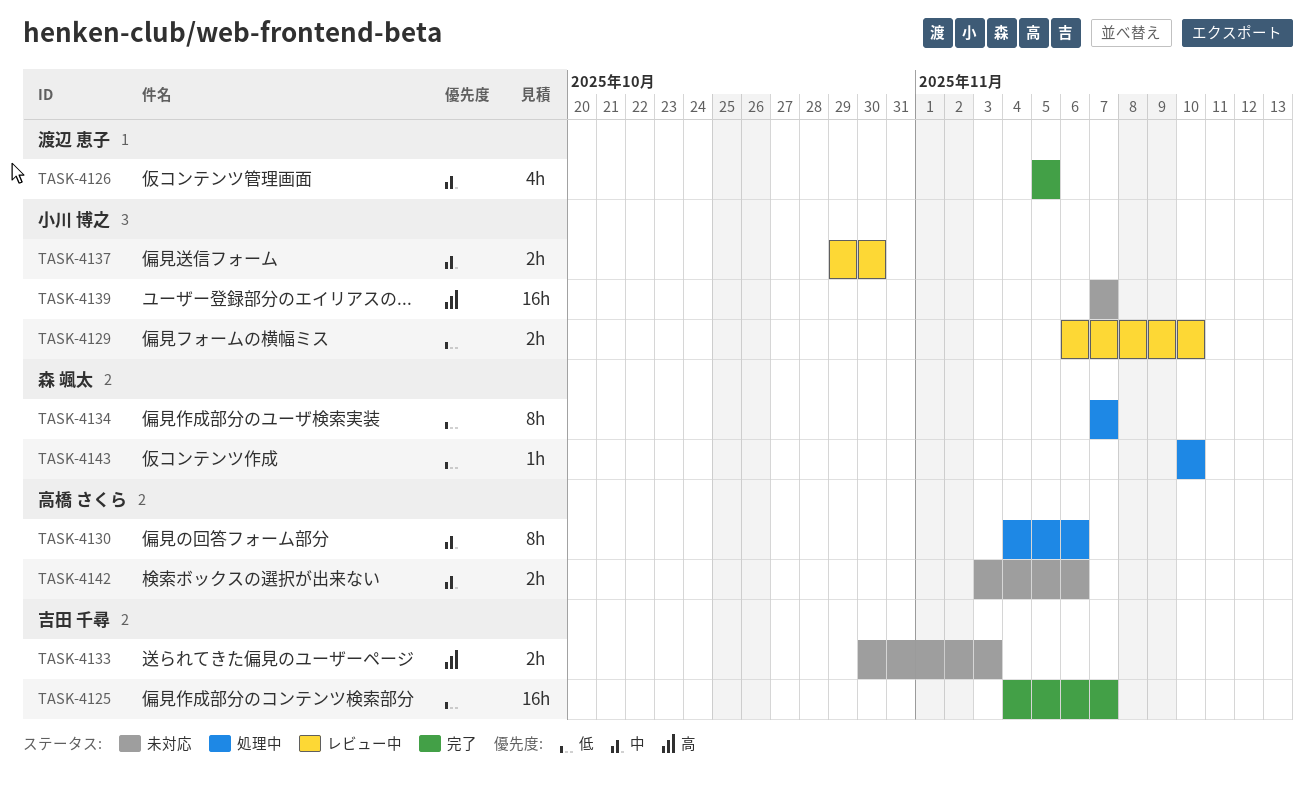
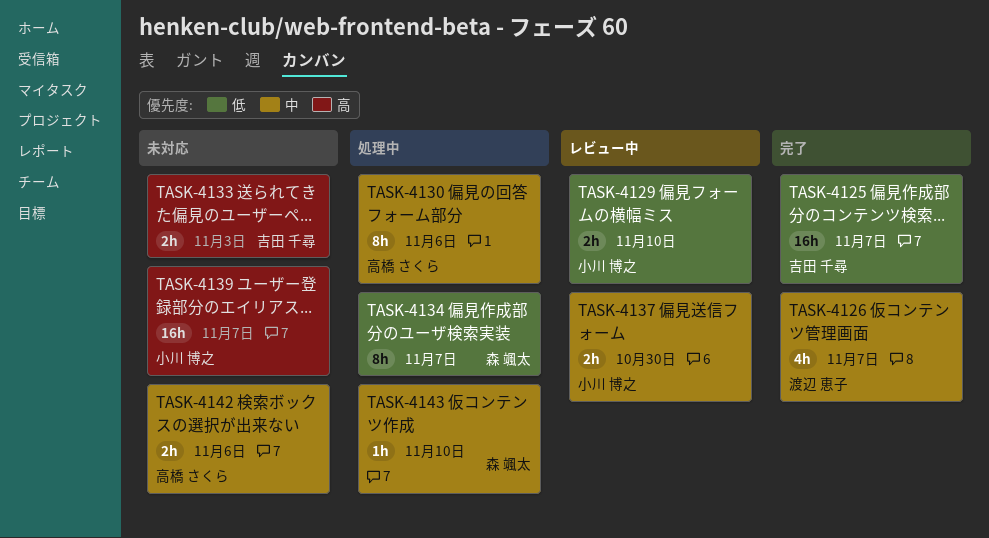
TASK-4126, due: Nov 5 -> Nov 7
TASK-4143, priority: 低 -> 中

